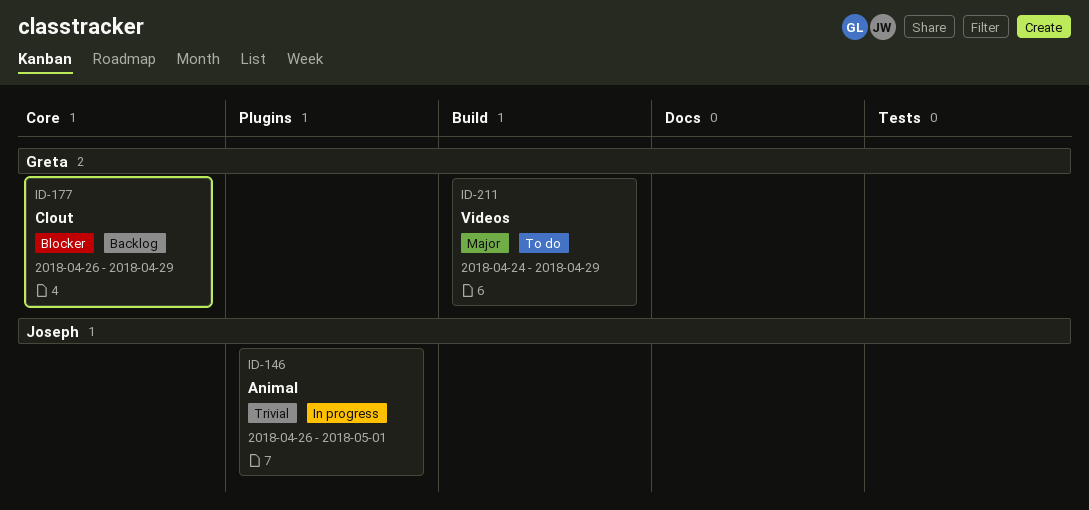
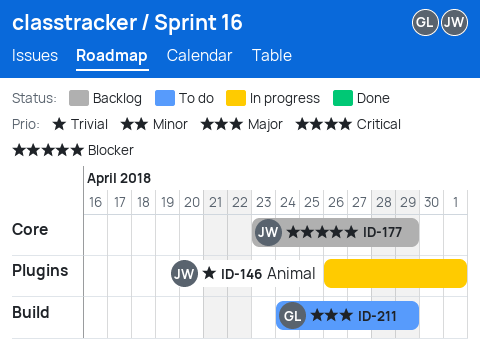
ID-177, owner: Greta -> Joseph
ID-177, start: Apr 26 -> Apr 23

